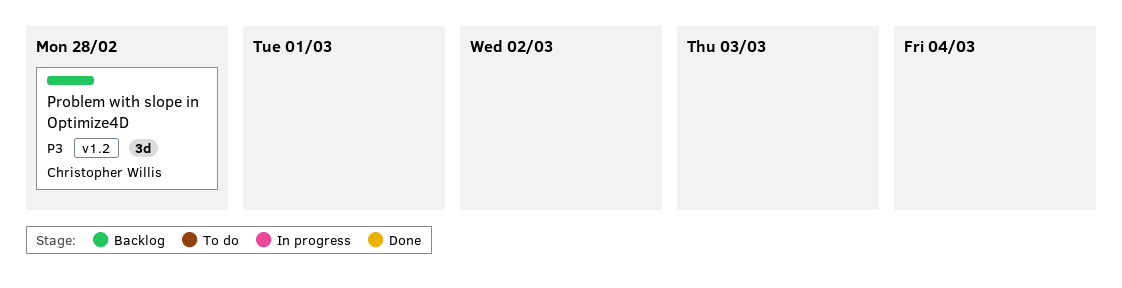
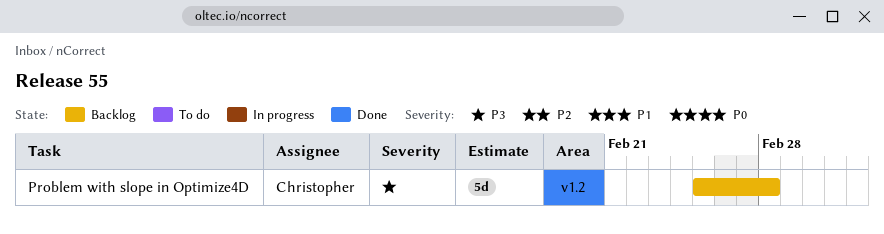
Problem with slope in Optimize4D, estimate: 3d -> 5d

